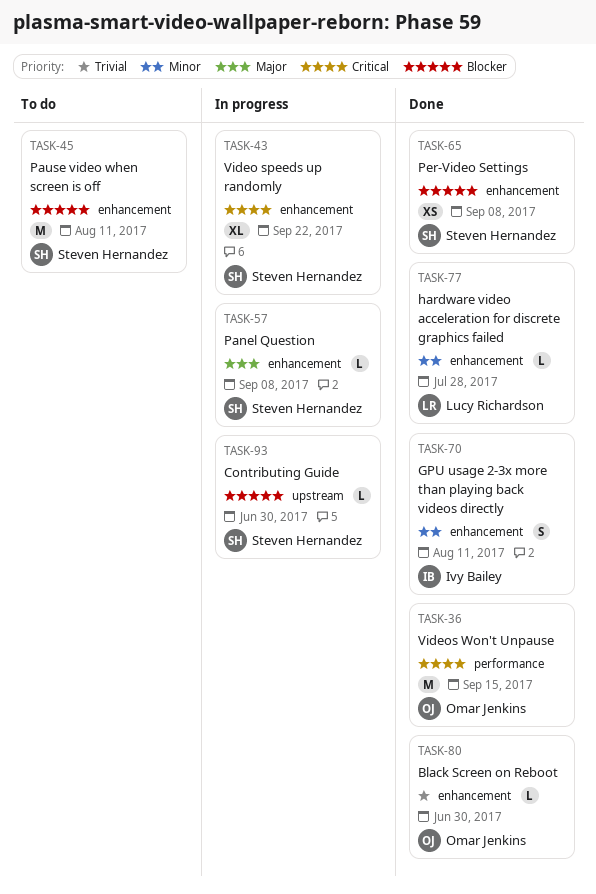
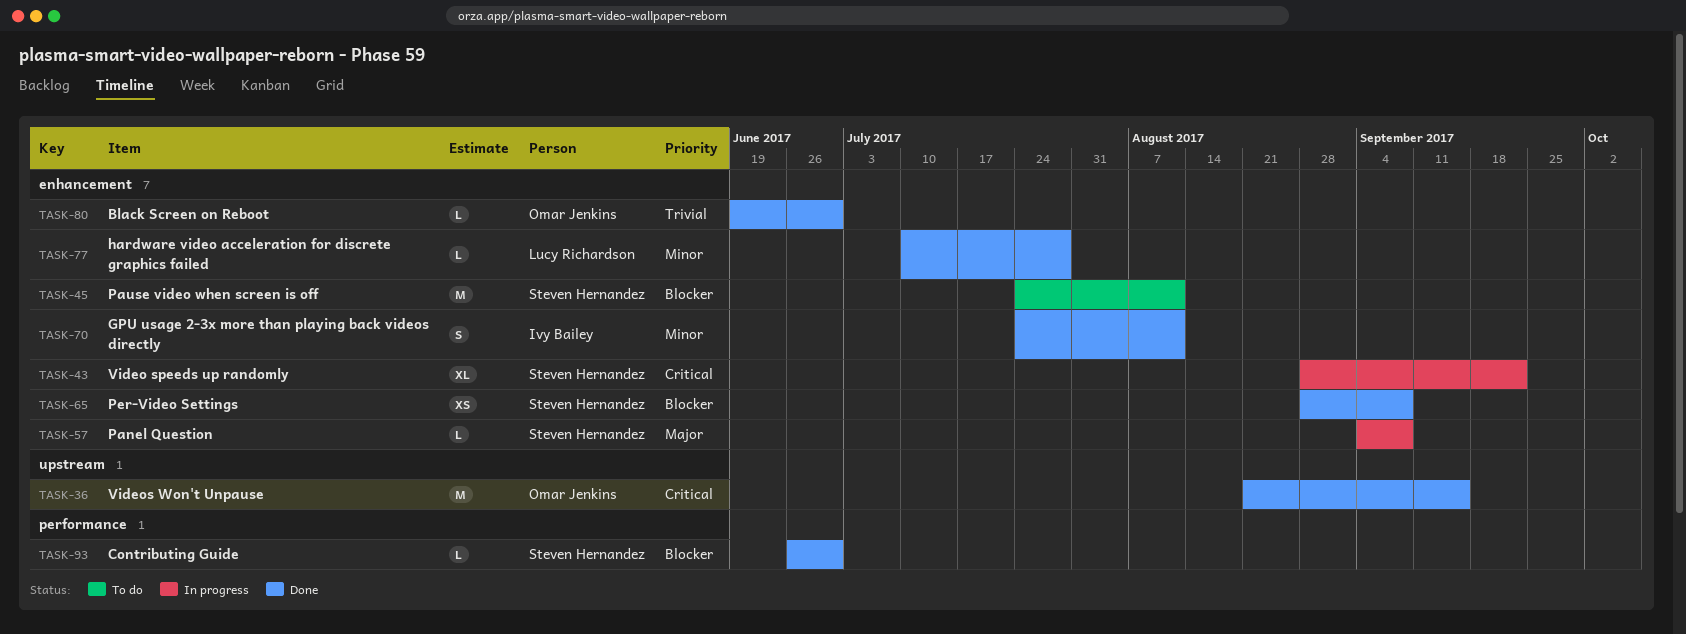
TASK-36, label: performance -> upstream
TASK-93, status: In progress -> Done
TASK-93, label: upstream -> performance

